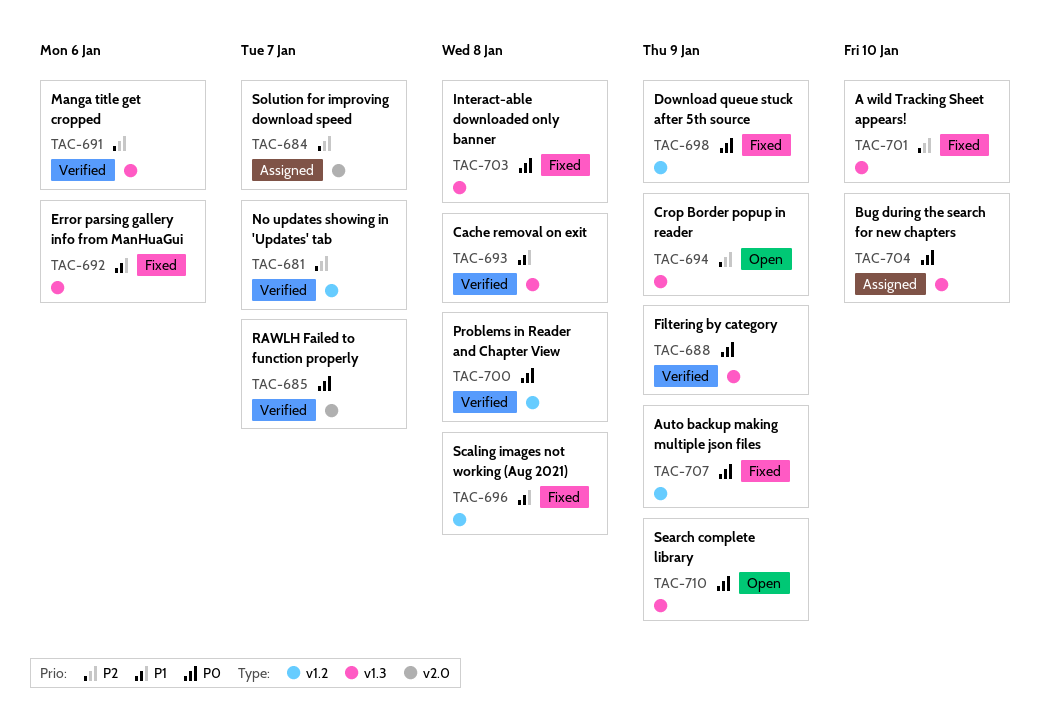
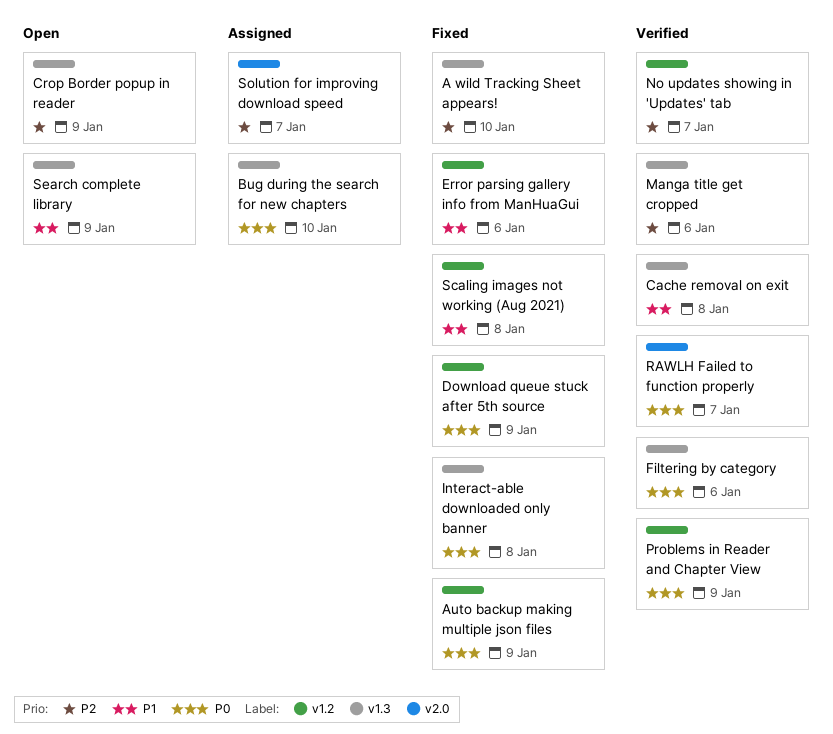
Error parsing gallery info from ManHuaGui, label: v1.3 -> v1.2
Filtering by category, due: Jan 9 -> Jan 6
Problems in Reader and Chapter View, due: Jan 8 -> Jan 9
Search complete library, priority: P0 -> P1

